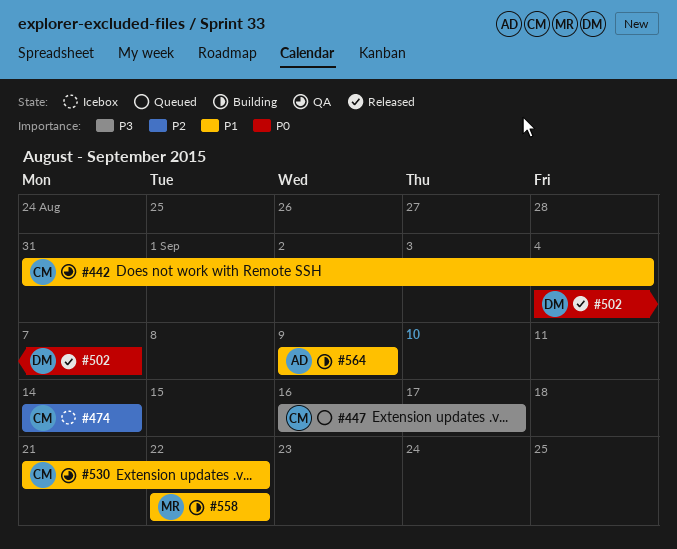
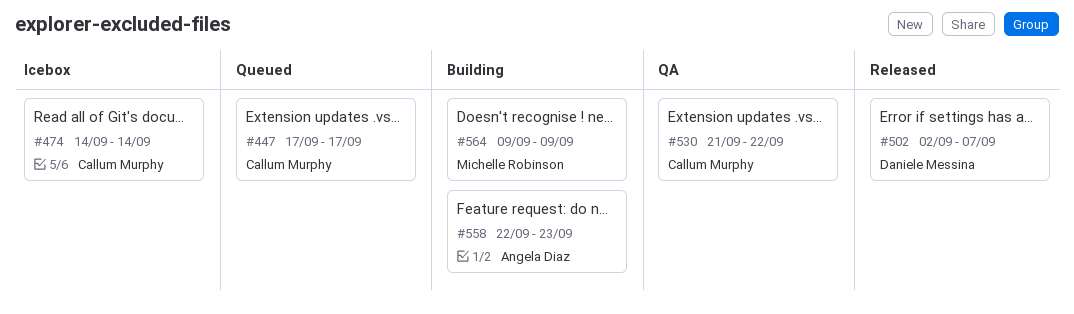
#442: present -> none
#447, start: Sep 16 -> Sep 17
#502, start: Sep 4 -> Sep 2
#558, owner: Michelle Robinson -> Angela Diaz
#558, due: Sep 22 -> Sep 23
#564, owner: Angela Diaz -> Michelle Robinson

